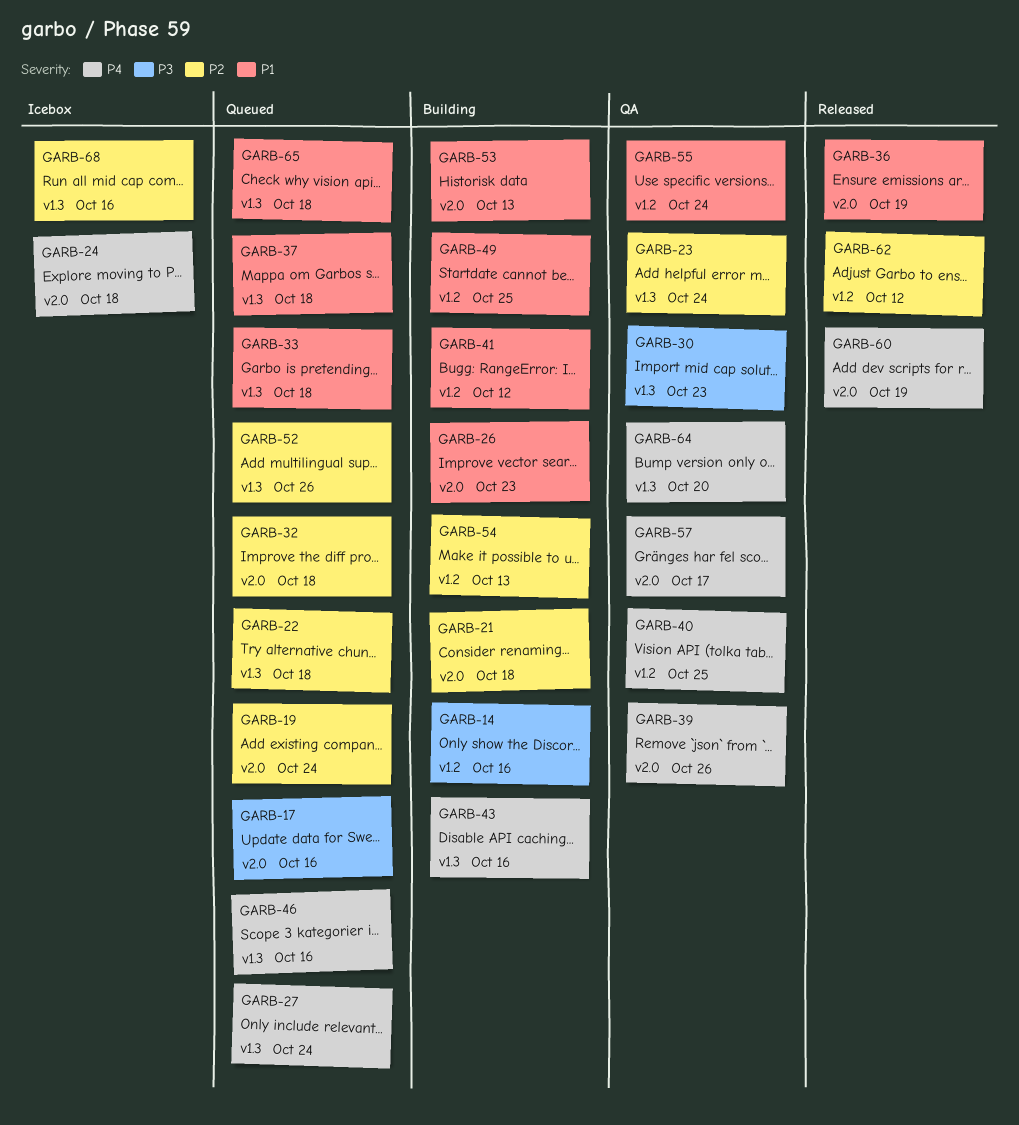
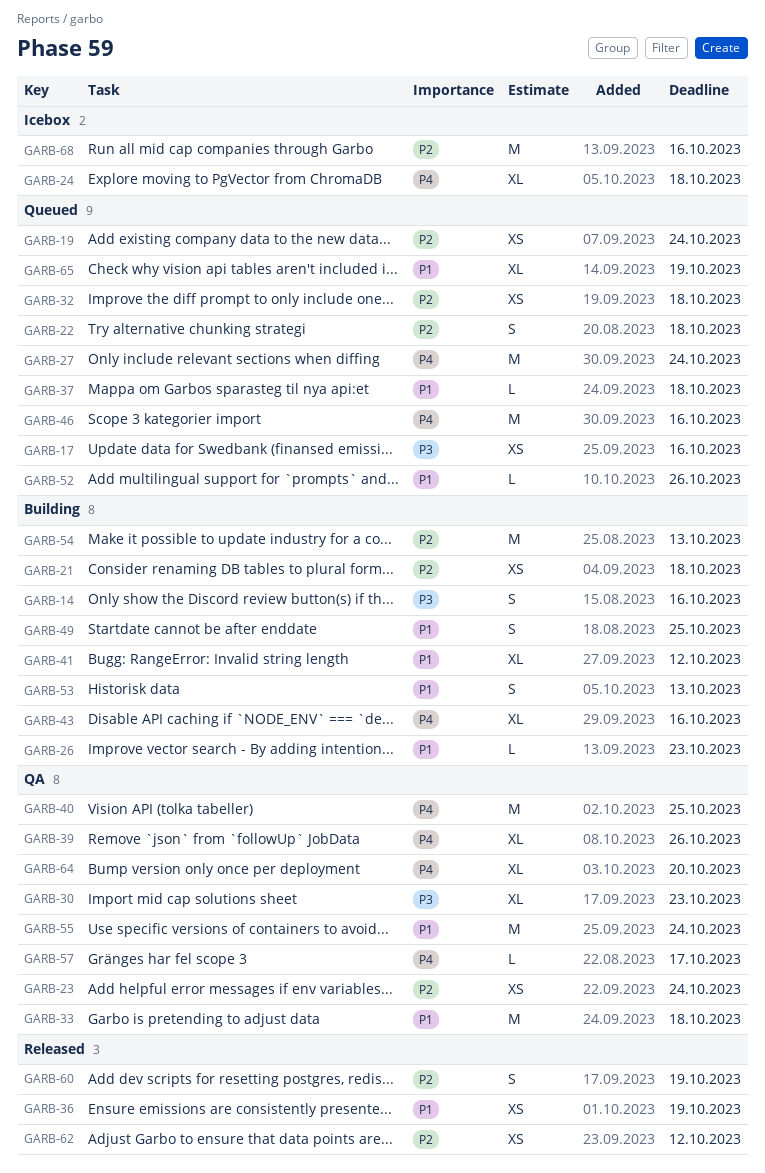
GARB-33, status: Queued -> QA
GARB-52, priority: P2 -> P1
GARB-60, priority: P4 -> P2
GARB-65, due: Oct 18 -> Oct 19

